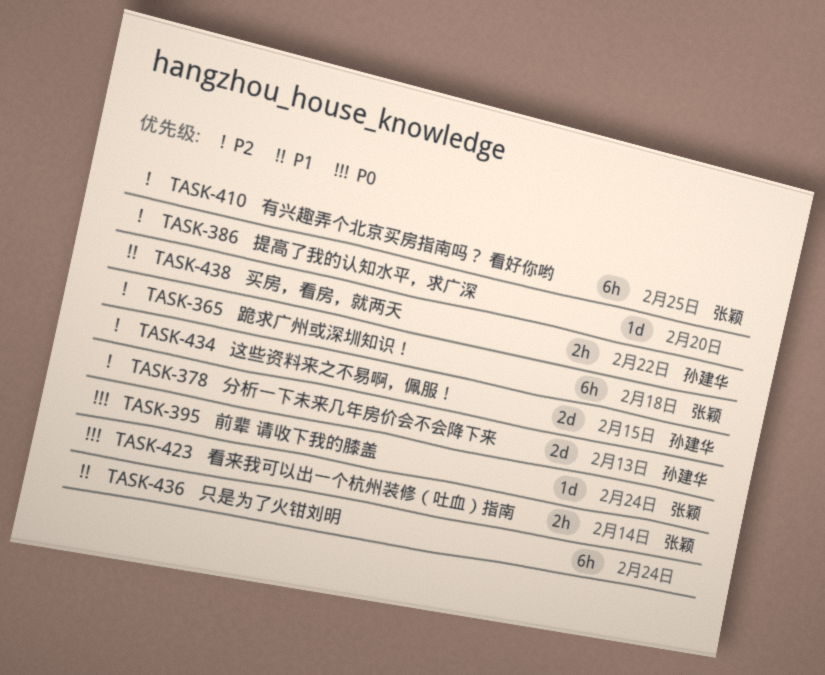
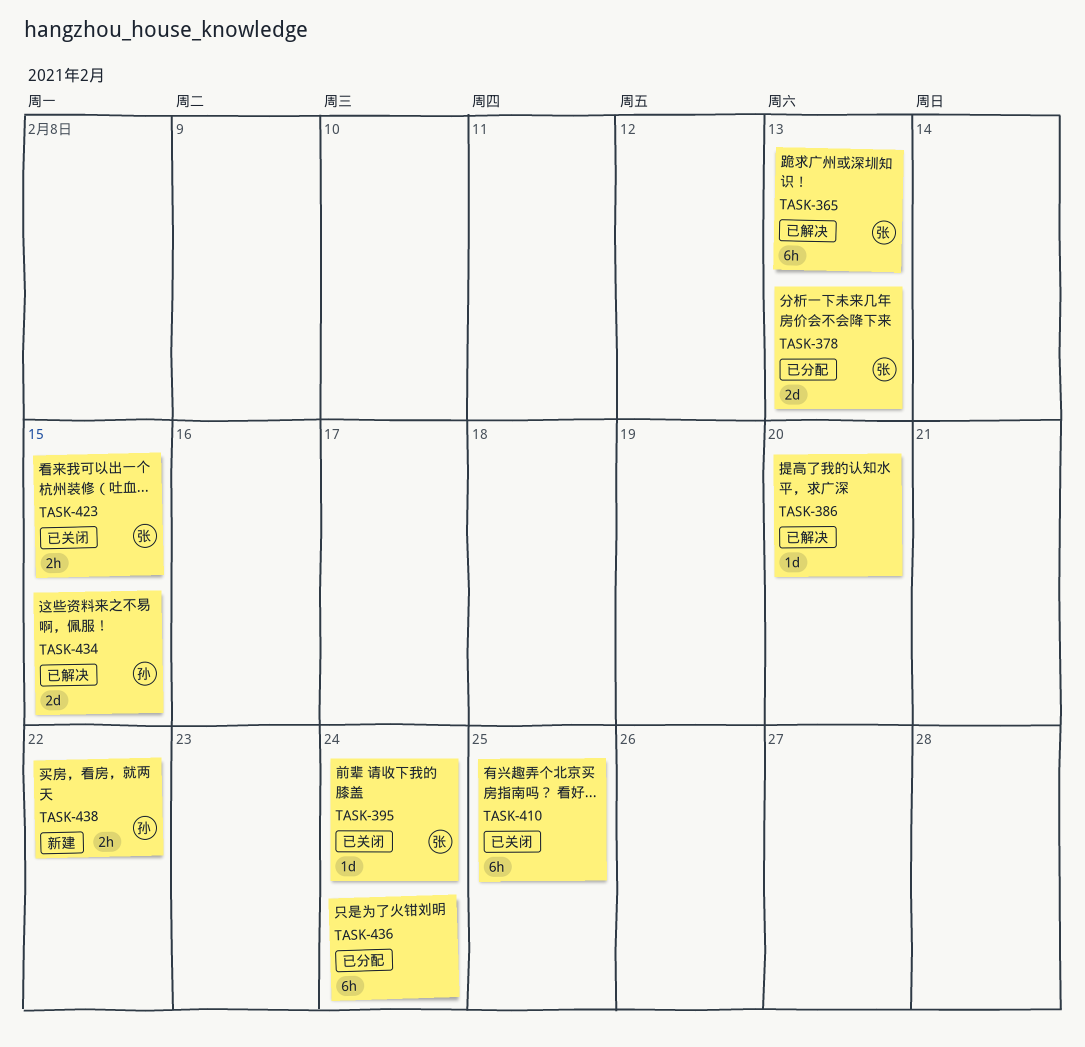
TASK-365, due: Feb 18 -> Feb 13
TASK-378, owner: 孙建华 -> 张颖
TASK-410, owner: 张颖 -> none
TASK-423, due: Feb 14 -> Feb 15

